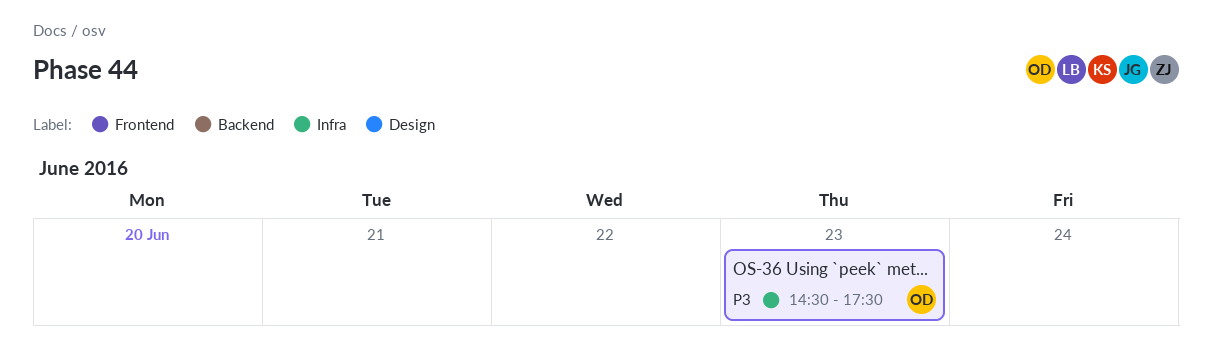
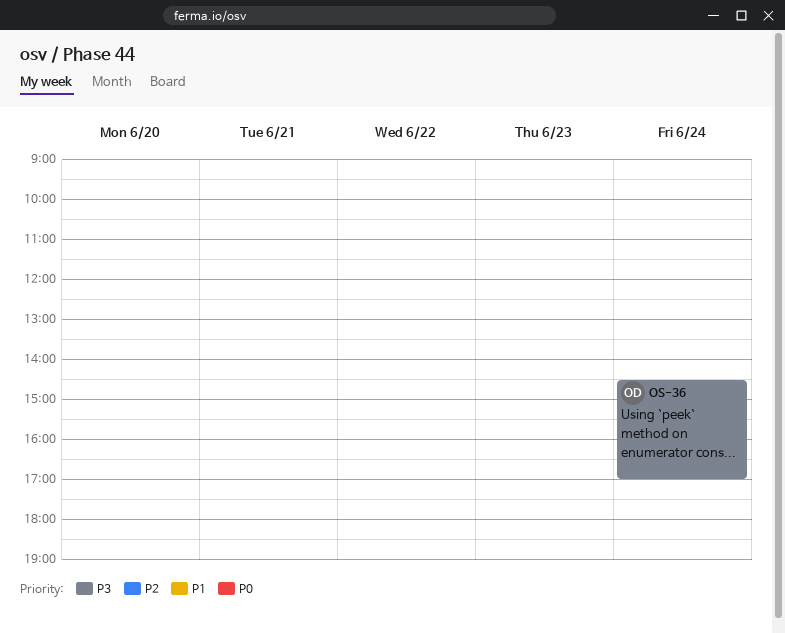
OS-36, day: Jun 23 -> Jun 24
OS-36, ends: 17:30 -> 17:00

